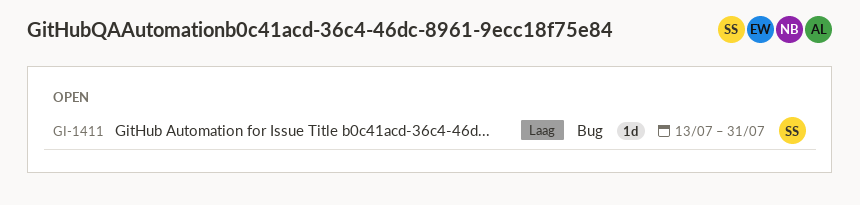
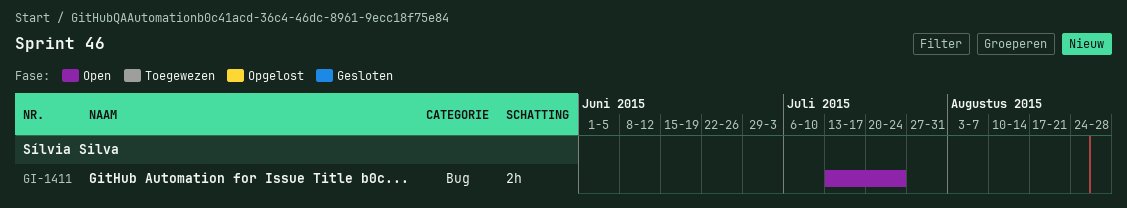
GI-1411, estimate: 1d -> 2h
GI-1411, due: Jul 31 -> Jul 24

